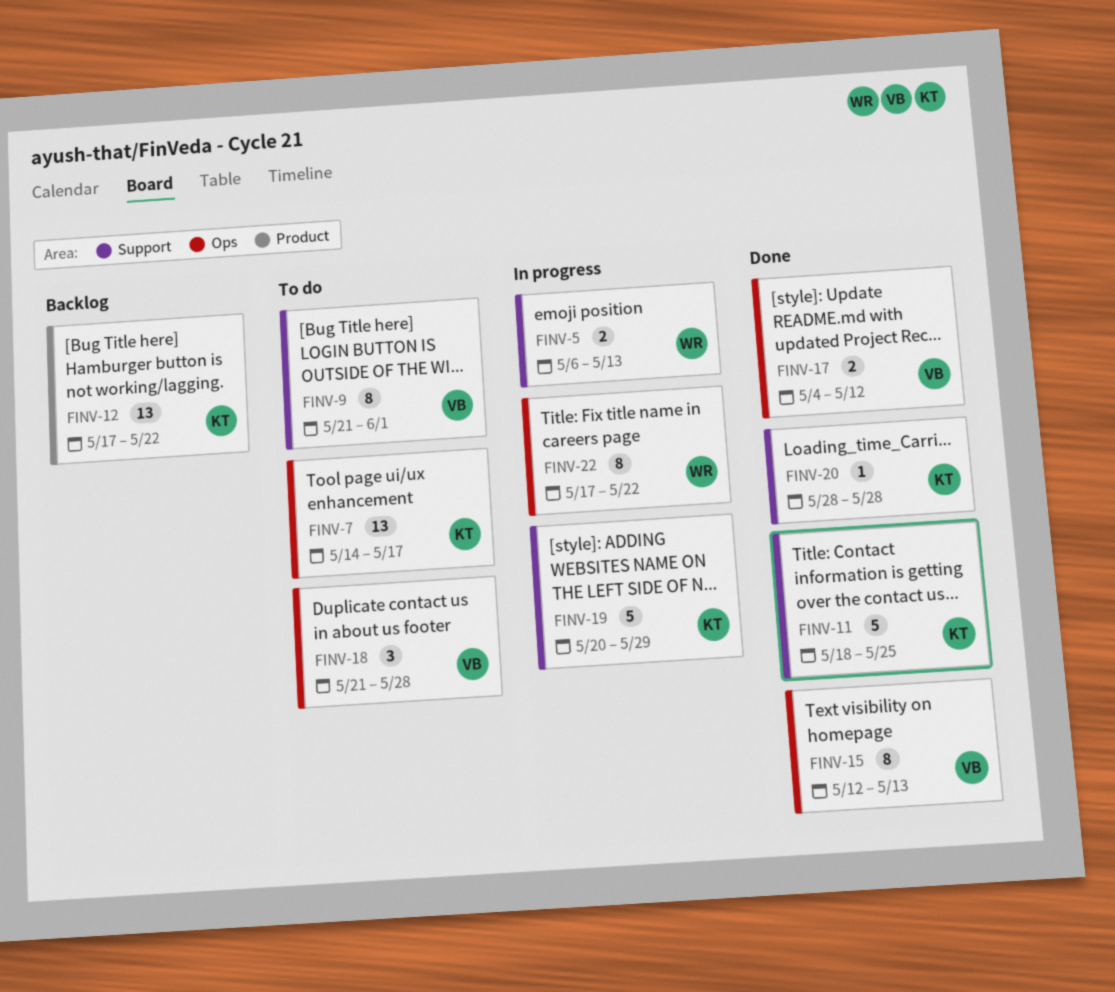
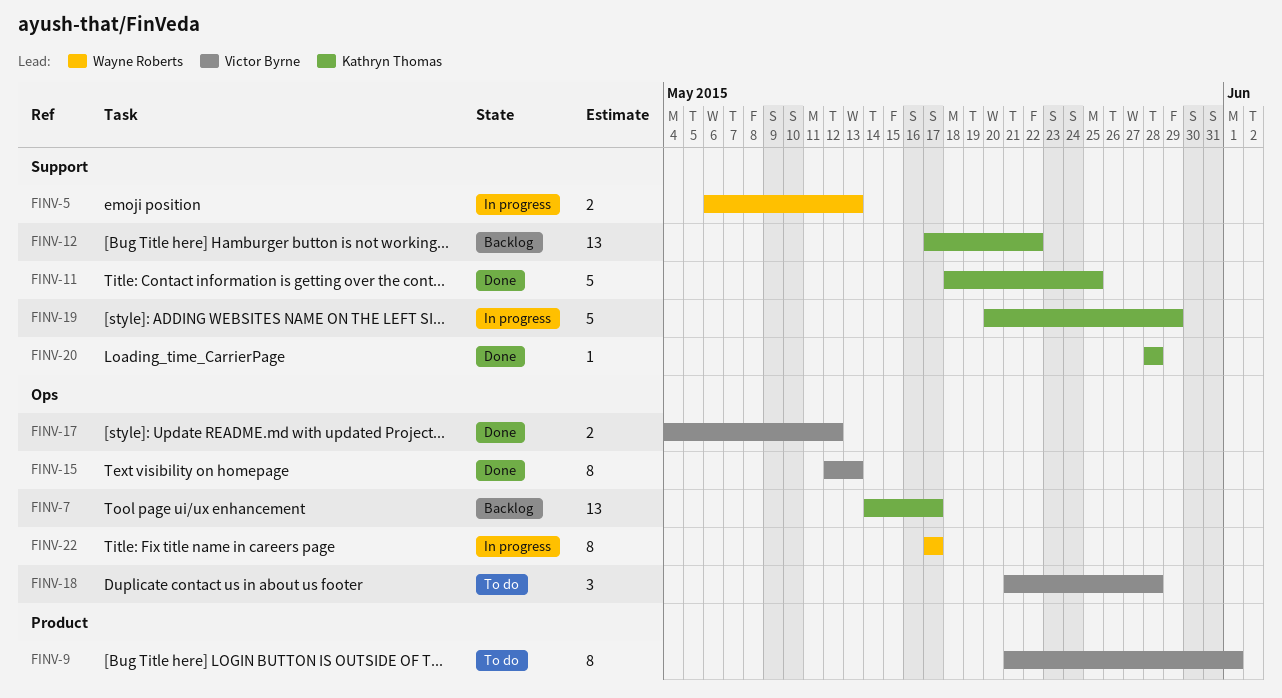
FINV-7, status: To do -> Backlog
FINV-9, label: Support -> Product
FINV-12, label: Product -> Support
FINV-22, due: May 22 -> May 17

